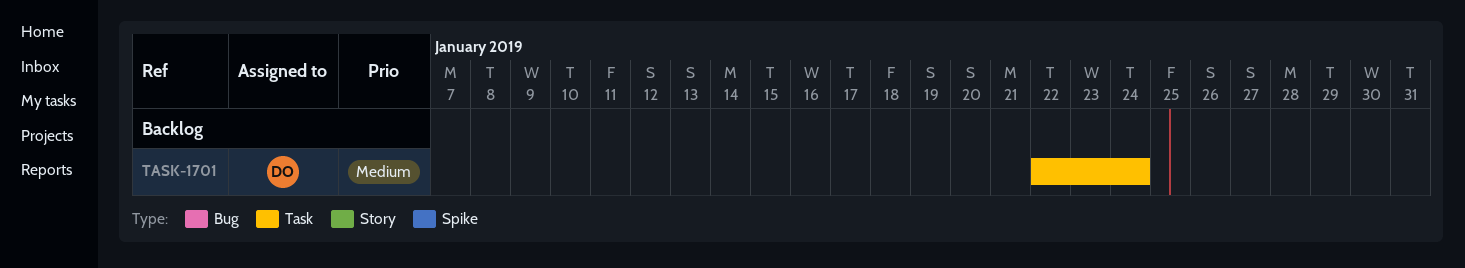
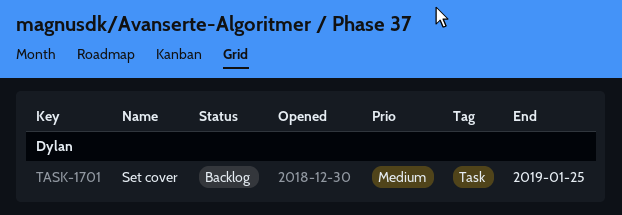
TASK-1701, due: Jan 24 -> Jan 25

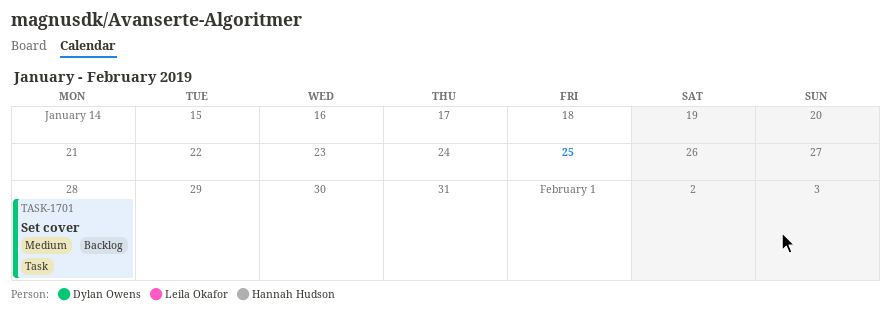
TASK-1701, due: Jan 25 -> Jan 28

